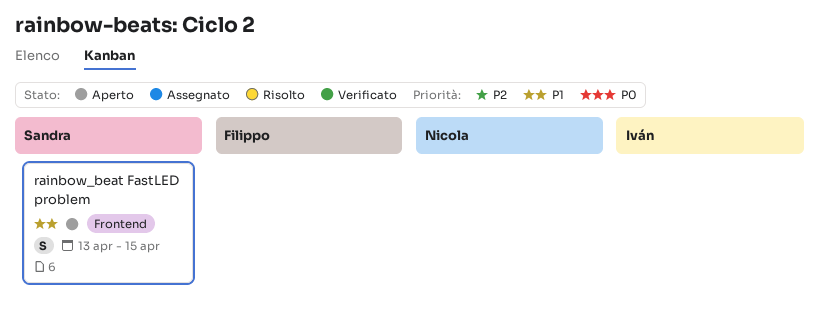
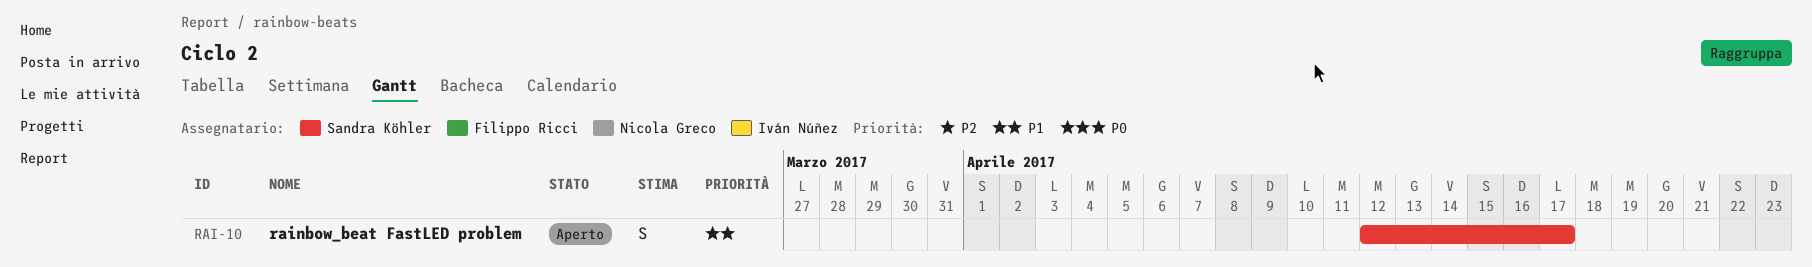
rainbow_beat FastLED problem, start: Apr 13 -> Apr 12
rainbow_beat FastLED problem, due: Apr 15 -> Apr 17

